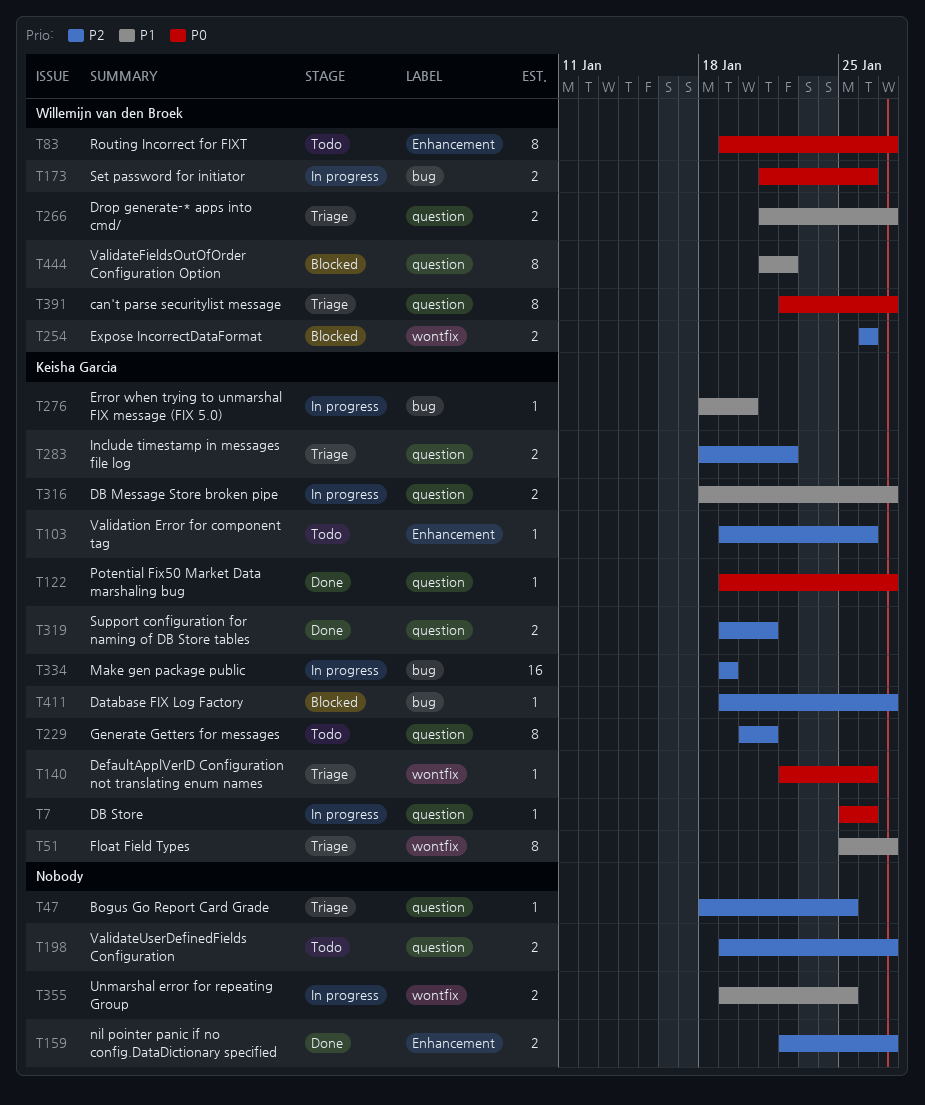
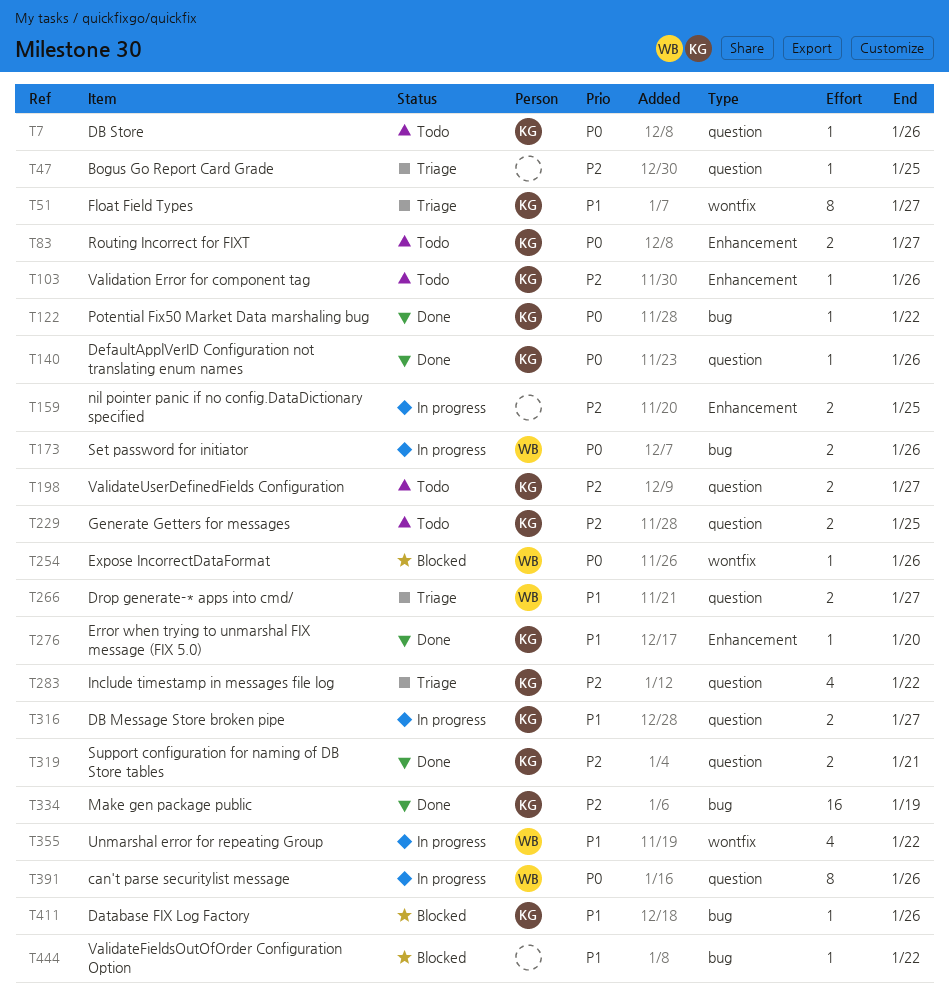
T7, status: In progress -> Todo
T83, owner: Willemijn van den Broek -> Keisha Garcia
T83, estimate: 8 -> 2
T122, label: question -> bug
T122, due: Jan 27 -> Jan 22
T140, status: Triage -> Done
T140, label: wontfix -> question
T159, status: Done -> In progress
T159, due: Jan 27 -> Jan 25
T198, owner: none -> Keisha Garcia
T229, estimate: 8 -> 2
T229, due: Jan 21 -> Jan 25
T254, priority: P2 -> P0
T254, estimate: 2 -> 1
T276, status: In progress -> Done
T276, label: bug -> Enhancement
T283, estimate: 2 -> 4
T334, status: In progress -> Done
T355, owner: none -> Willemijn van den Broek
T355, estimate: 2 -> 4
T355, due: Jan 25 -> Jan 22
T391, status: Triage -> In progress
T391, due: Jan 27 -> Jan 26
T411, priority: P2 -> P1
T411, due: Jan 27 -> Jan 26
T444, owner: Willemijn van den Broek -> none
T444, label: question -> bug
T444, estimate: 8 -> 1

